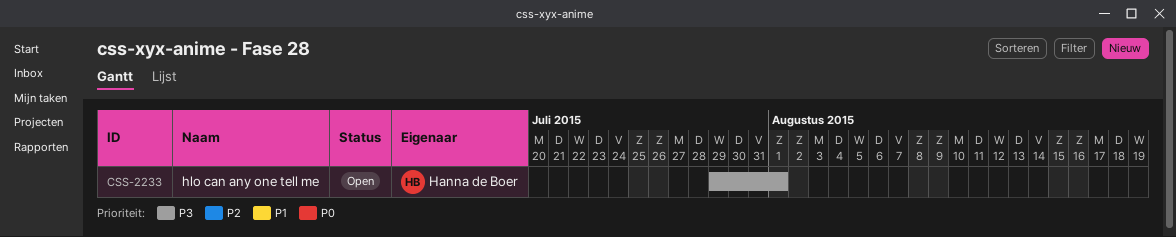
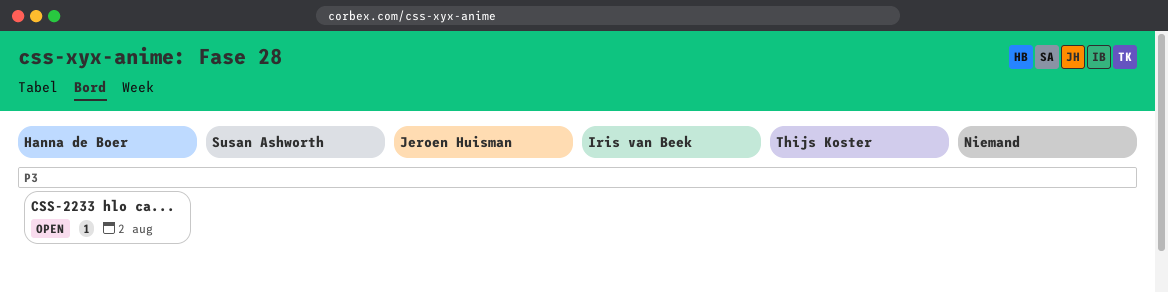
CSS-2233, due: Aug 1 -> Aug 2

